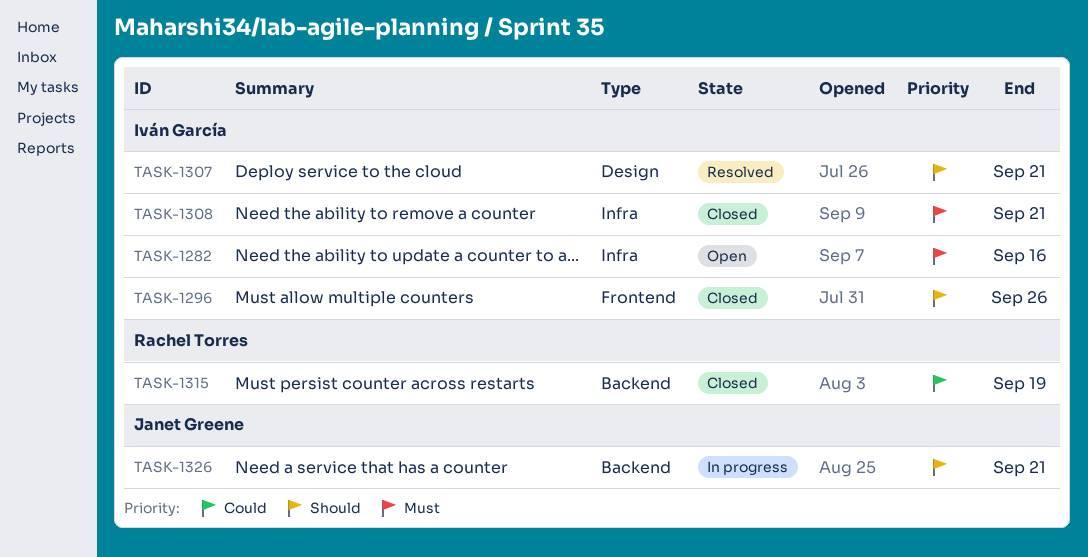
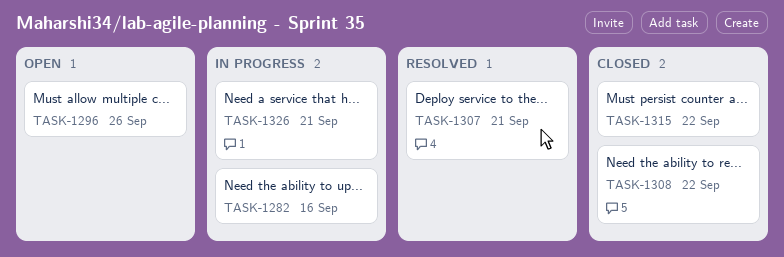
TASK-1282, status: Open -> In progress
TASK-1296, status: Closed -> Open
TASK-1308, due: Sep 21 -> Sep 22
TASK-1315, due: Sep 19 -> Sep 22

